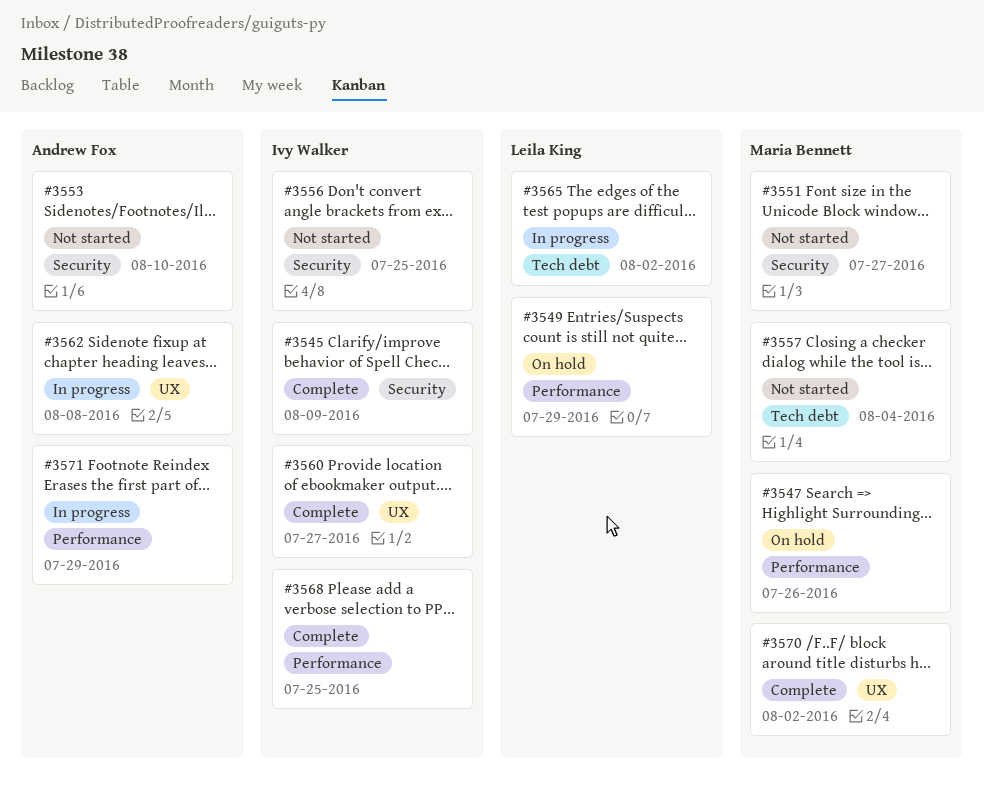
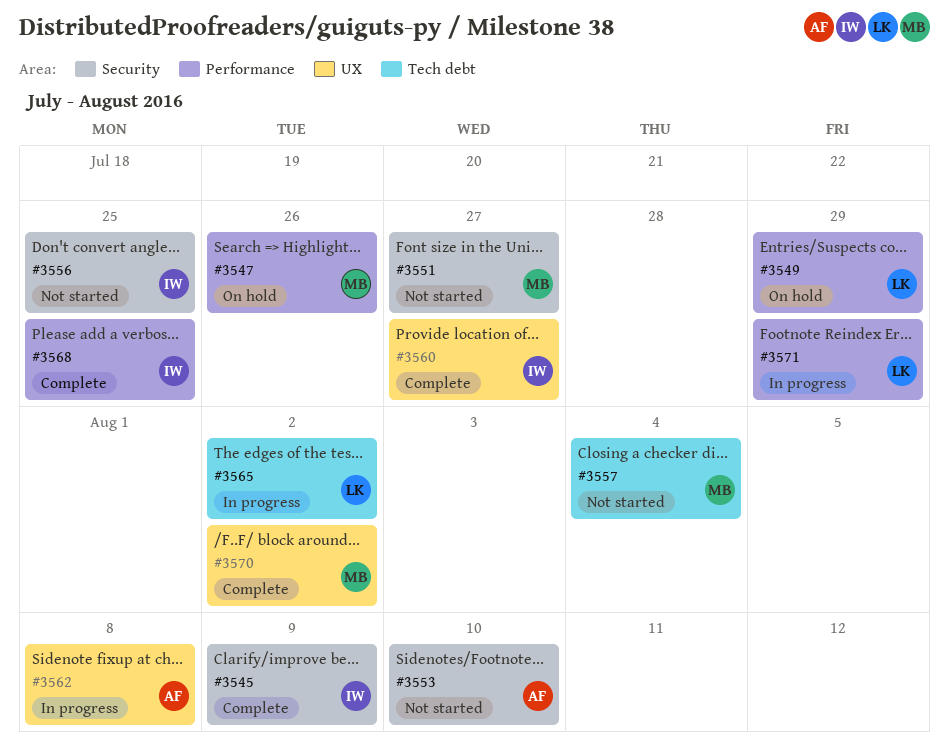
#3571, owner: Andrew Fox -> Leila King

